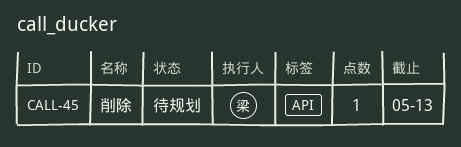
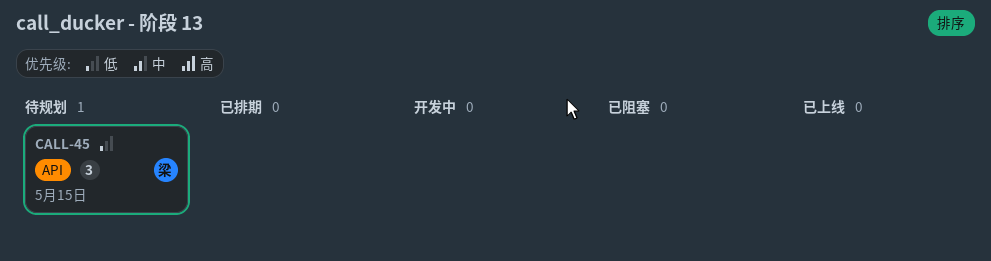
CALL-45, estimate: 1 -> 3
CALL-45, due: May 13 -> May 15

